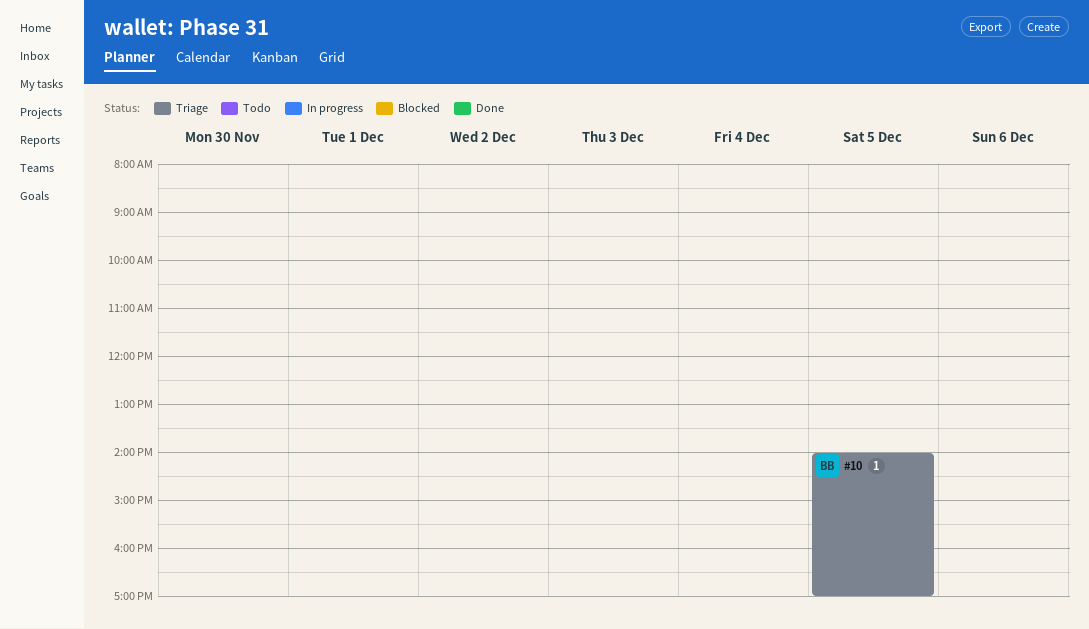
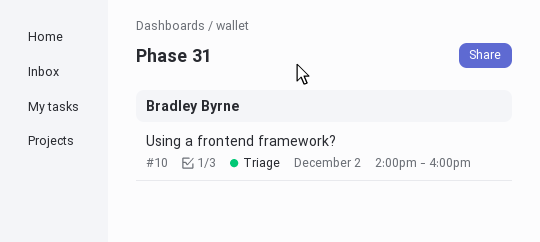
#10, day: Dec 5 -> Dec 2
#10, ends: 17:00 -> 16:00

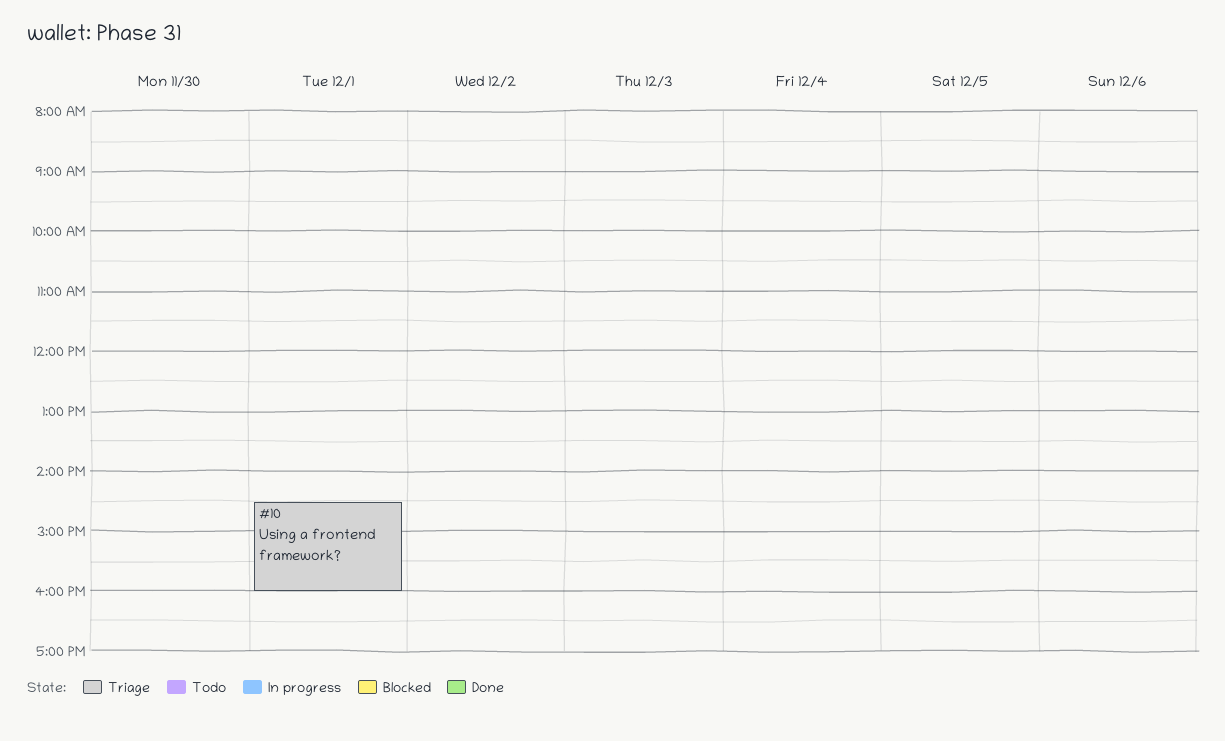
#10, day: Dec 2 -> Dec 1
#10, begins: 14:00 -> 14:30

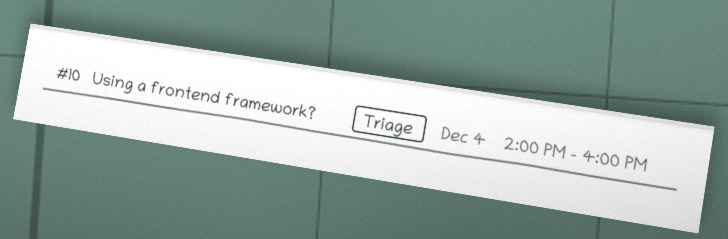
#10, day: Dec 1 -> Dec 4
#10, begins: 14:30 -> 14:00

